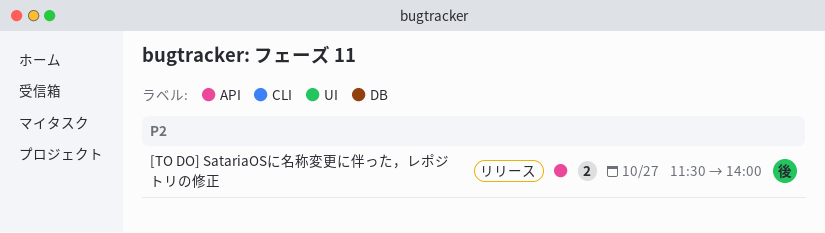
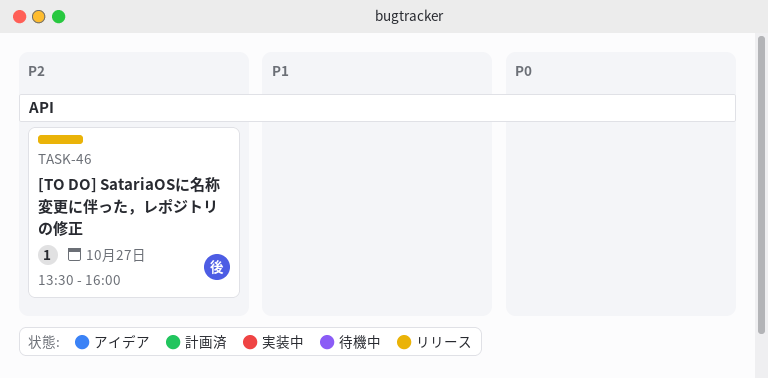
[TO DO] SatariaOSに名称変更に伴った，レポジトリの修正, estimate: 2 -> 1
[TO DO] SatariaOSに名称変更に伴った，レポジトリの修正, begins: 11:30 -> 13:30
[TO DO] SatariaOSに名称変更に伴った，レポジトリの修正, ends: 14:00 -> 16:00

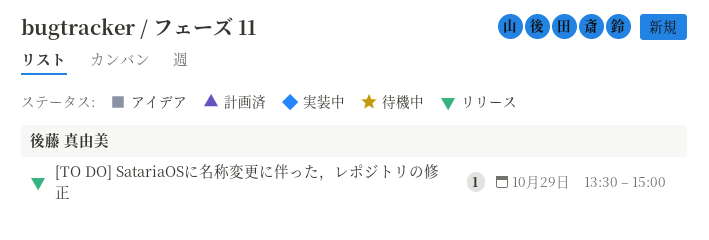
[TO DO] SatariaOSに名称変更に伴った，レポジトリの修正, day: Oct 27 -> Oct 29
[TO DO] SatariaOSに名称変更に伴った，レポジトリの修正, ends: 16:00 -> 15:00

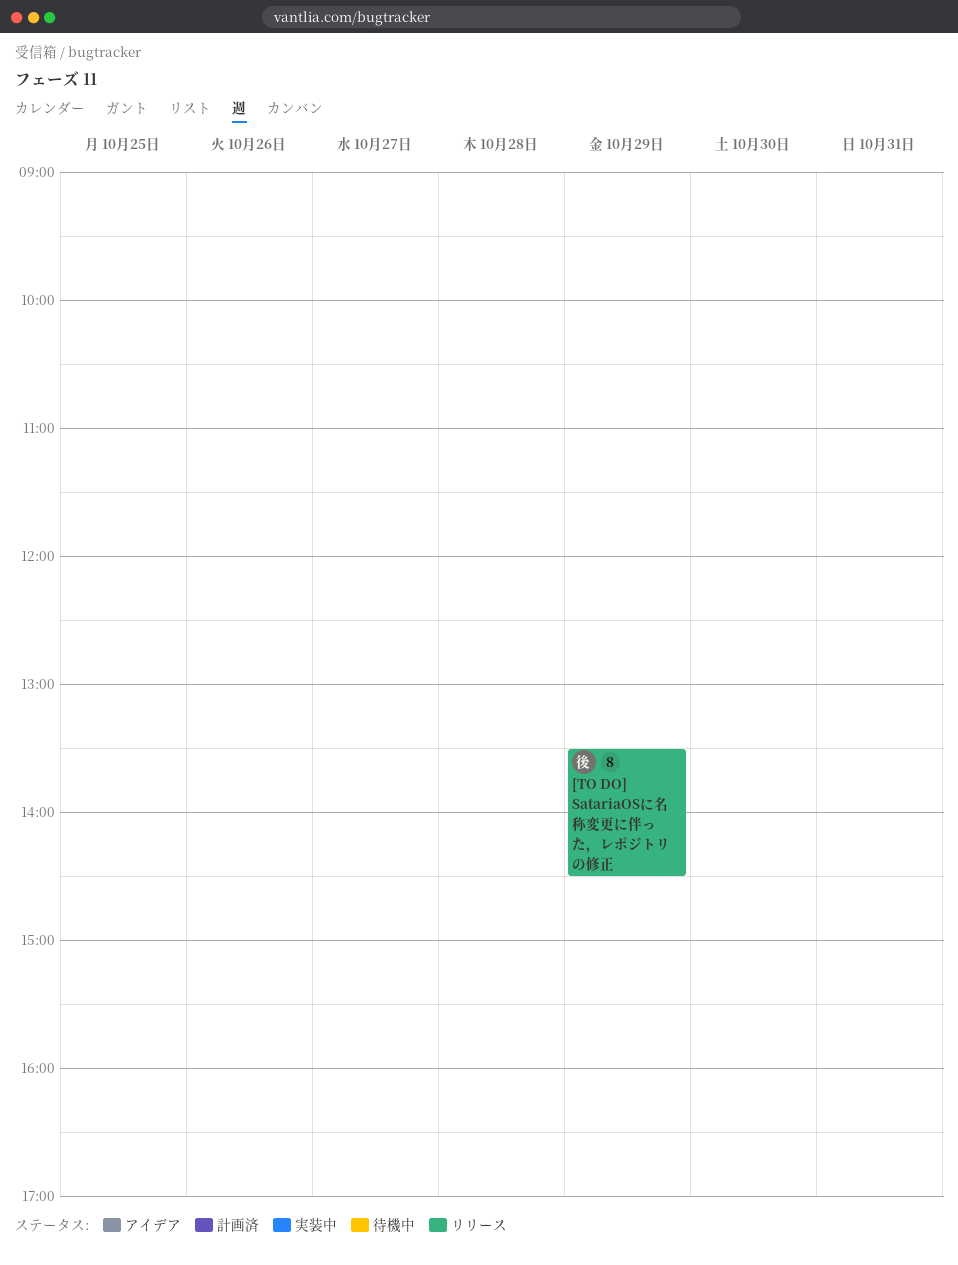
[TO DO] SatariaOSに名称変更に伴った，レポジトリの修正, estimate: 1 -> 8
[TO DO] SatariaOSに名称変更に伴った，レポジトリの修正, ends: 15:00 -> 14:30

